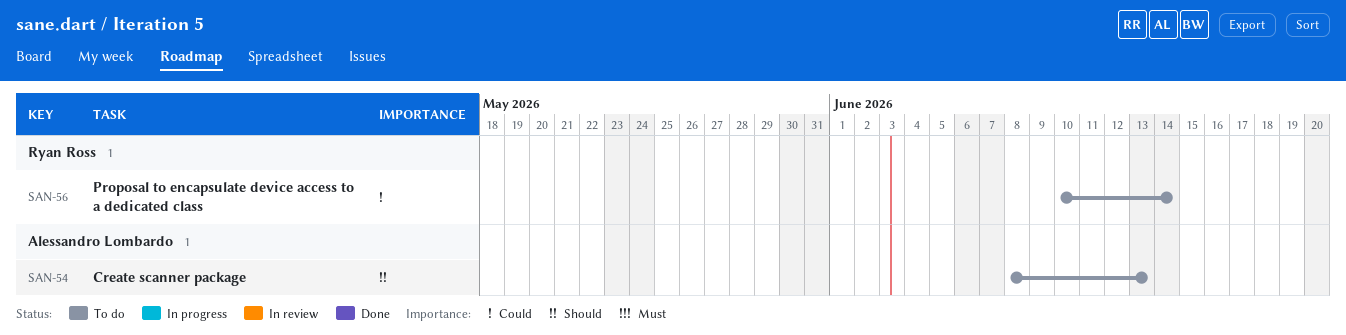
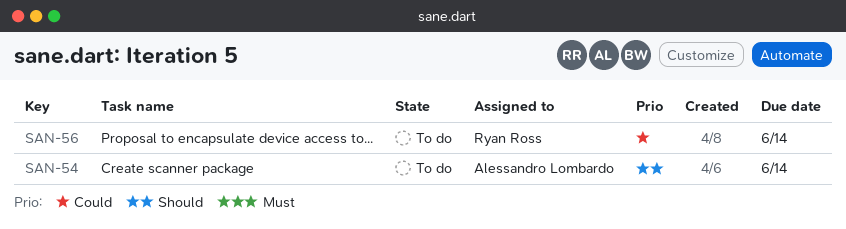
SAN-54, due: Jun 13 -> Jun 14

